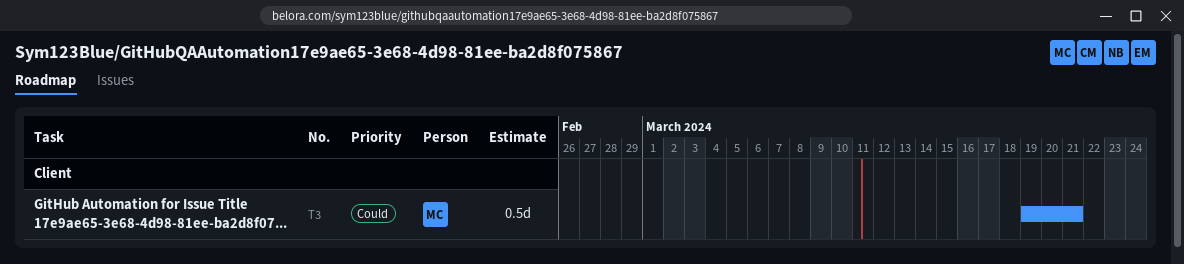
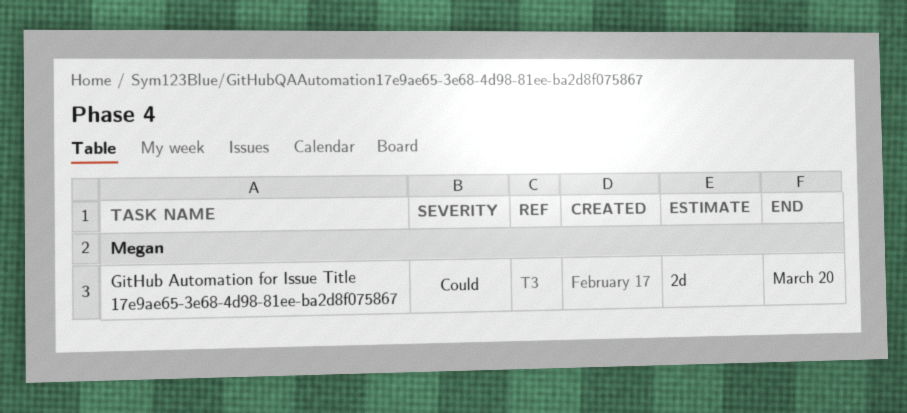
T3, estimate: 0.5d -> 2d
T3, due: Mar 21 -> Mar 20

